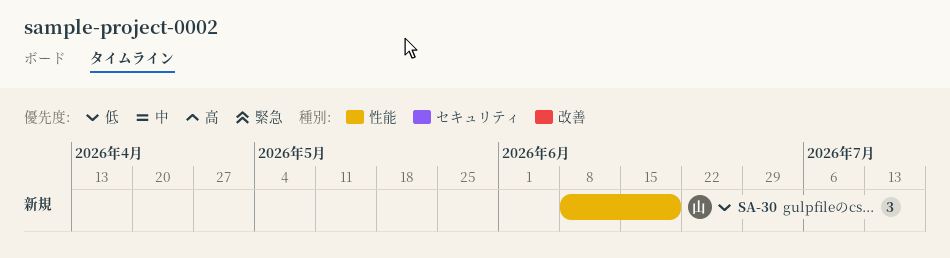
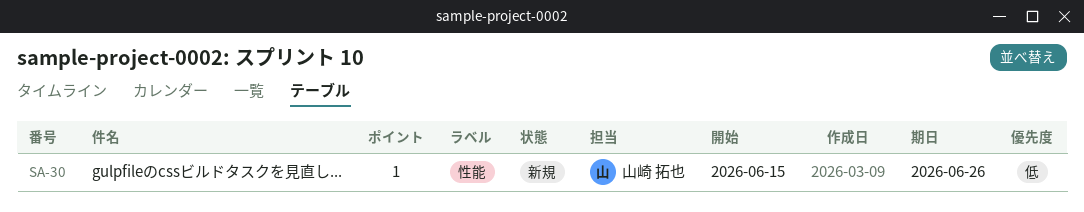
SA-30, estimate: 3 -> 1
SA-30, start: Jun 8 -> Jun 15
SA-30, due: Jun 19 -> Jun 26

